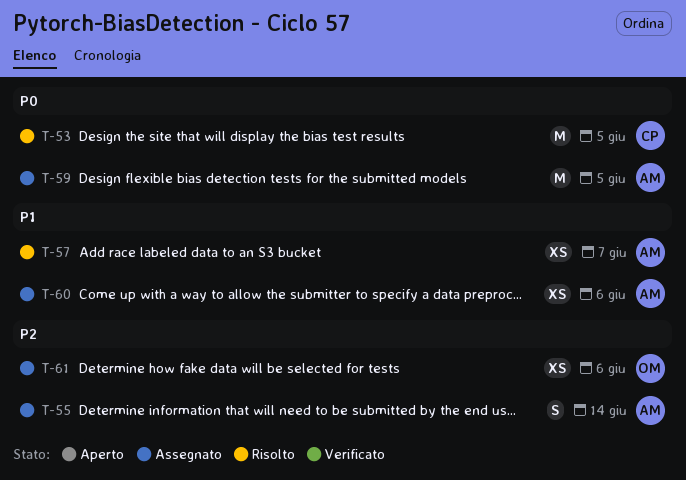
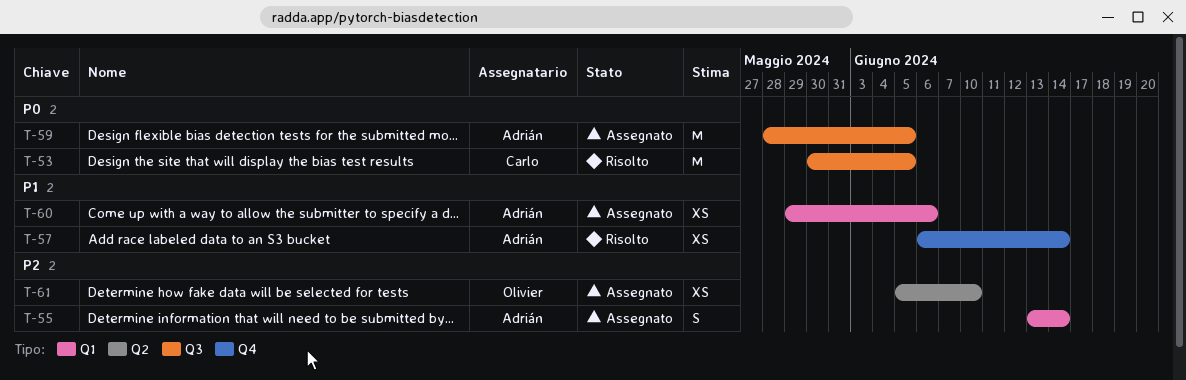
T-57, due: Jun 7 -> Jun 14
T-61, due: Jun 6 -> Jun 10

